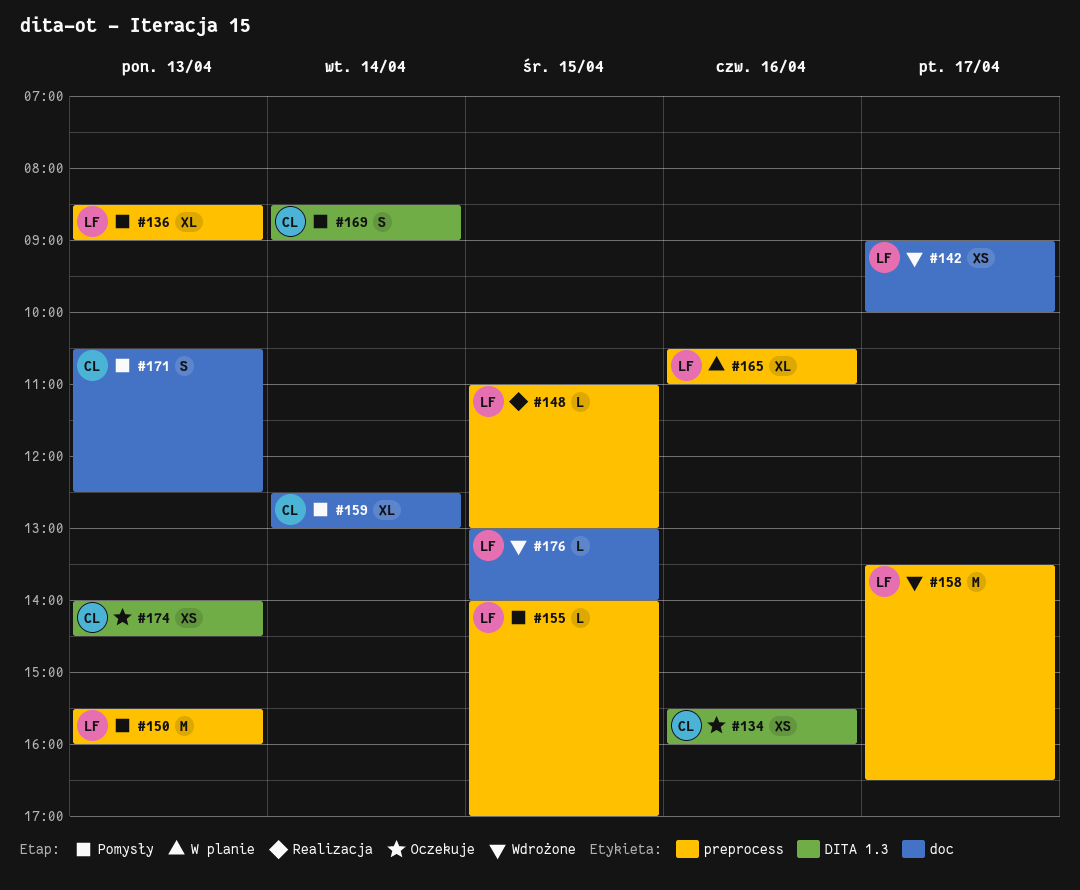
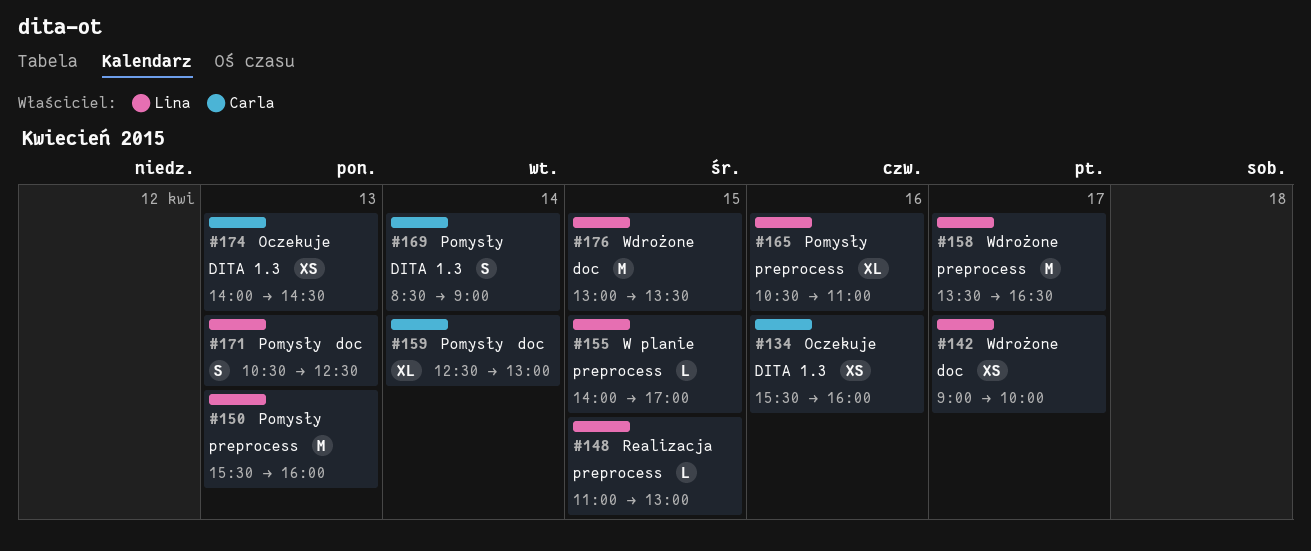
#136: present -> none
#155, status: Pomysły -> W planie
#165, status: W planie -> Pomysły
#171, owner: Carla -> Lina
#176, estimate: L -> M
#176, ends: 14:00 -> 13:30

